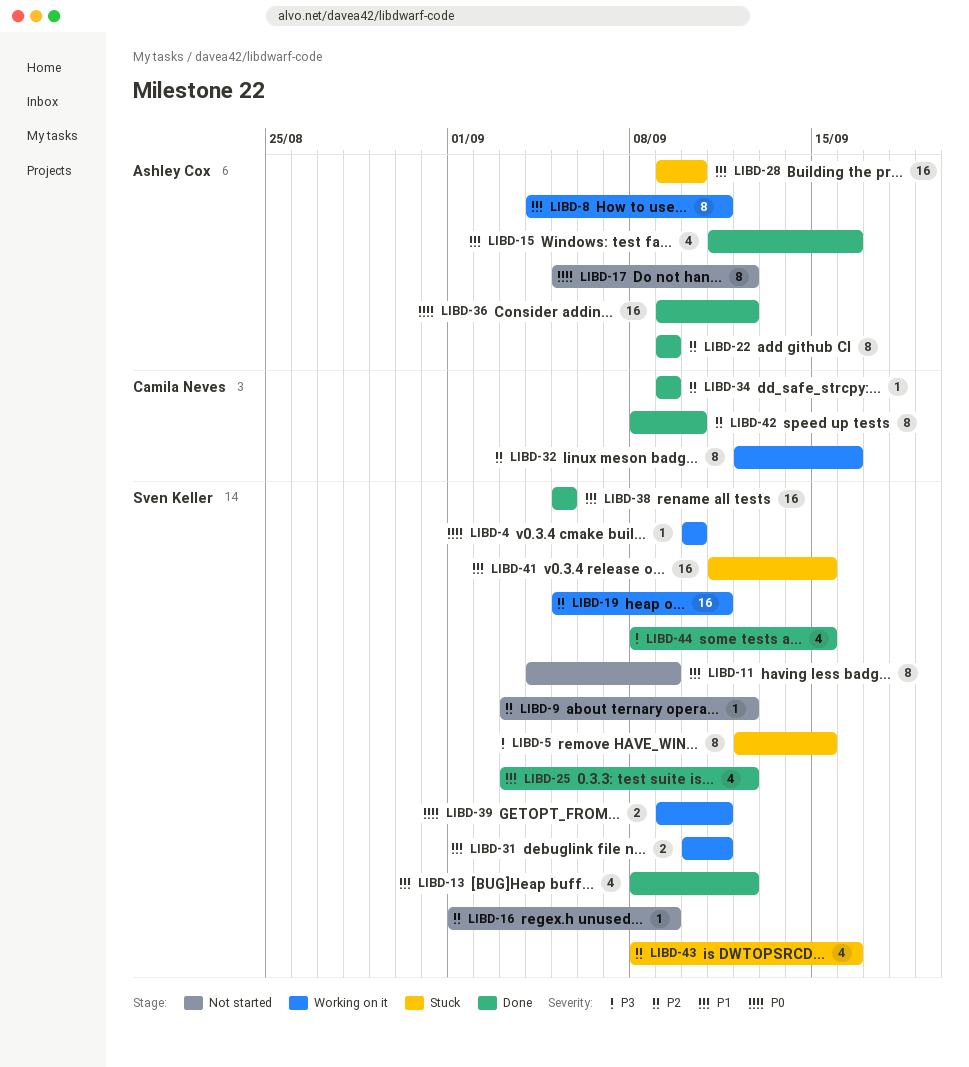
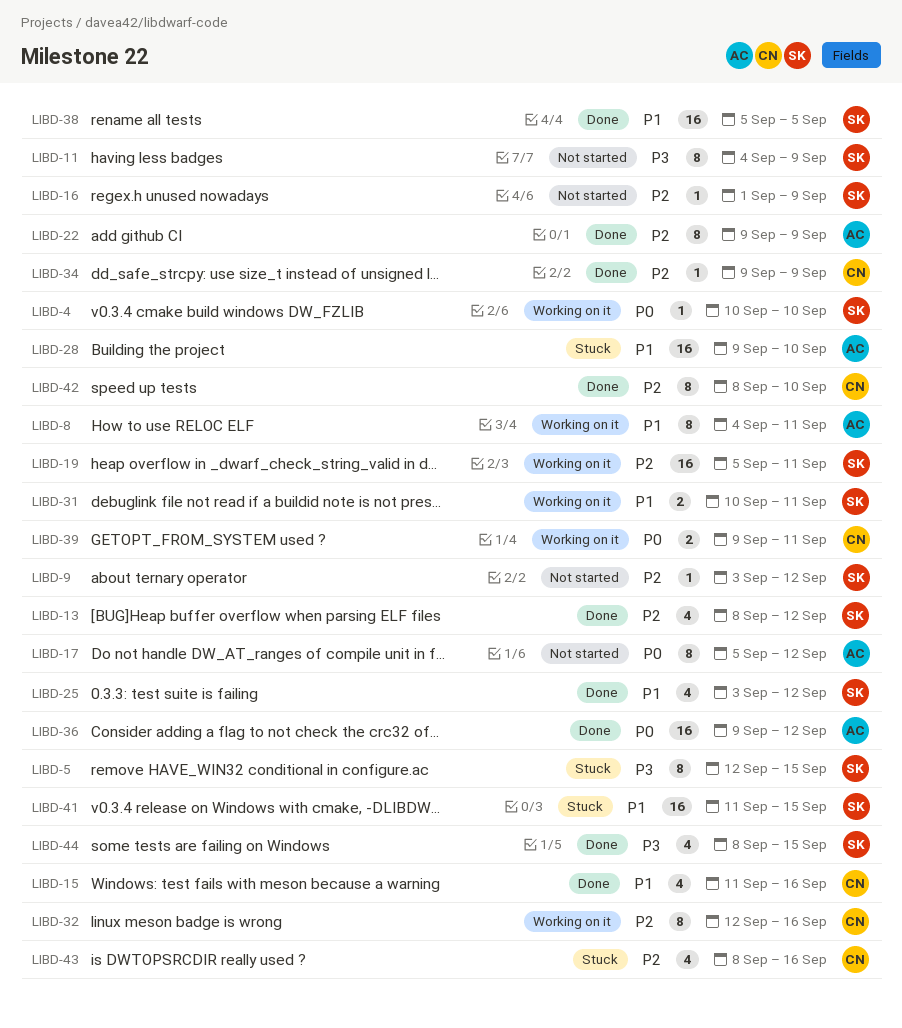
LIBD-11, priority: P1 -> P3
LIBD-13, priority: P1 -> P2
LIBD-15, owner: Ashley Cox -> Camila Neves
LIBD-39, owner: Sven Keller -> Camila Neves
LIBD-43, owner: Sven Keller -> Camila Neves

